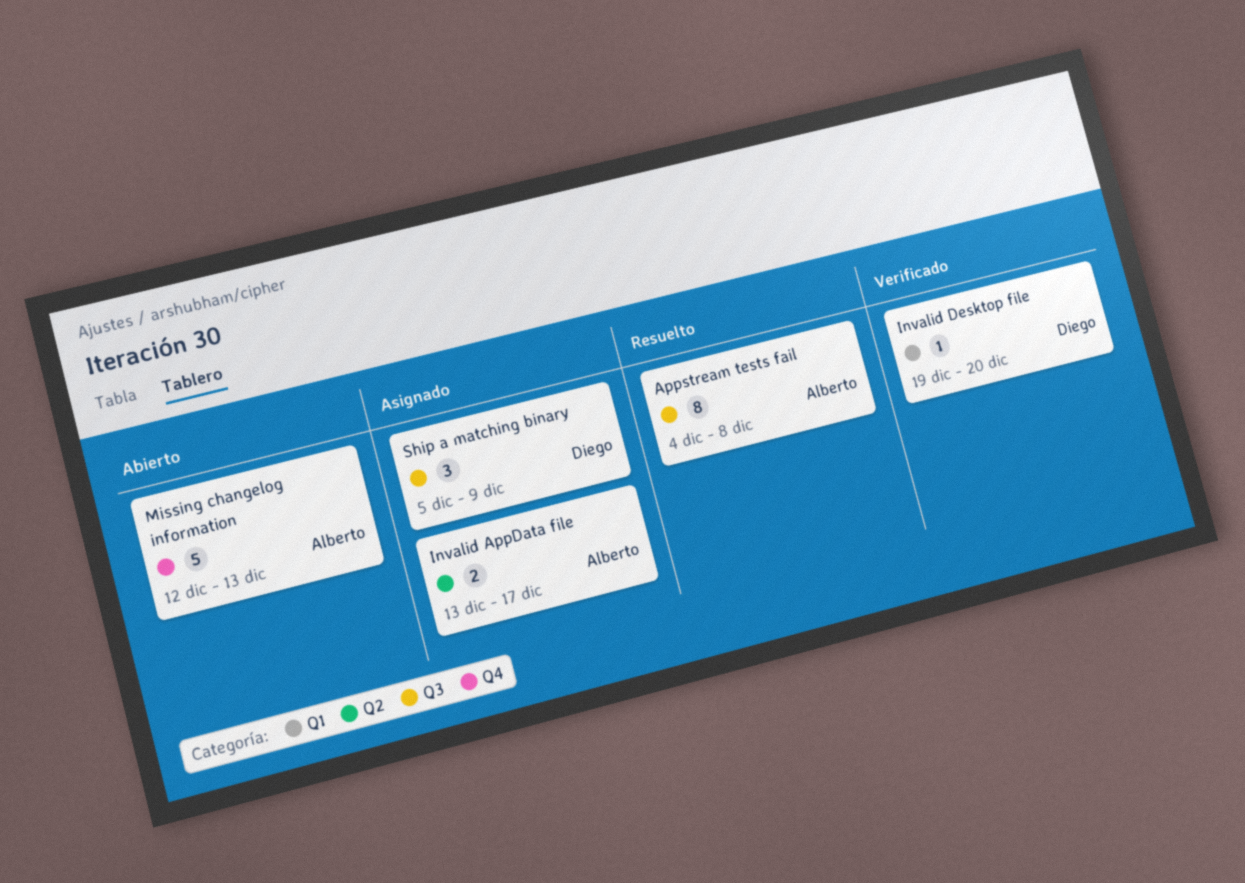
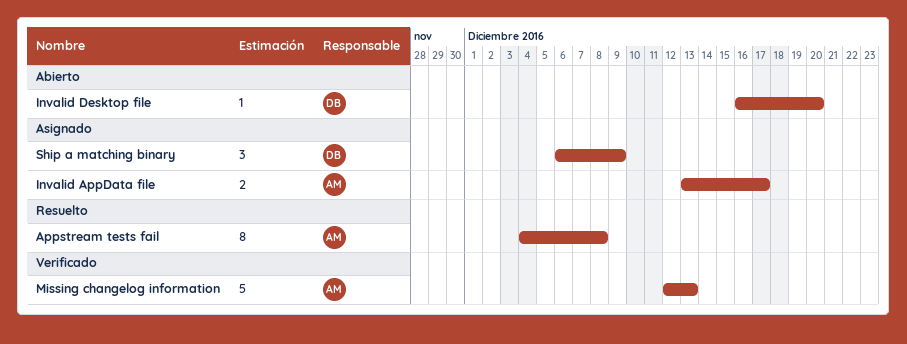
Invalid Desktop file, status: Verificado -> Abierto
Invalid Desktop file, start: Dec 19 -> Dec 16
Missing changelog information, status: Abierto -> Verificado
Ship a matching binary, start: Dec 5 -> Dec 6

